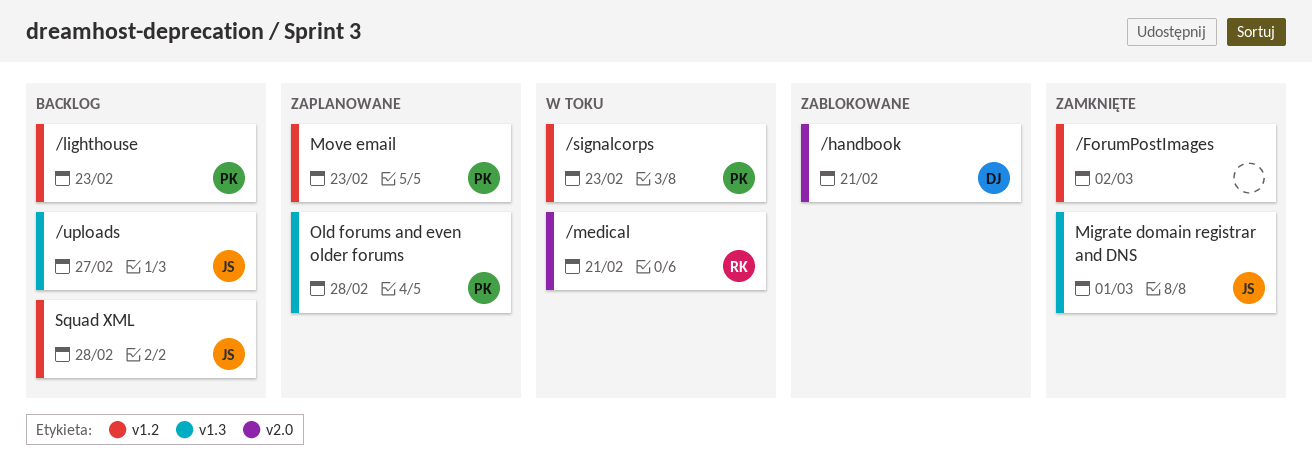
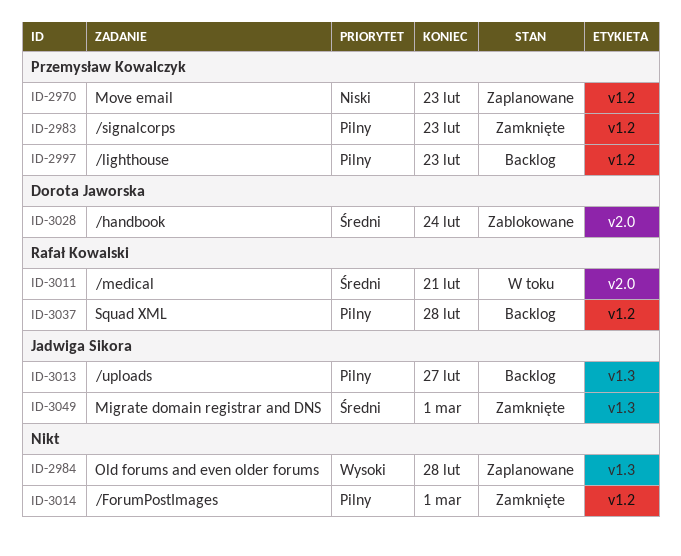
/ForumPostImages, due: Mar 2 -> Mar 1
/handbook, due: Feb 21 -> Feb 24
/signalcorps, status: W toku -> Zamknięte
Old forums and even older forums, owner: Przemysław Kowalczyk -> none
Squad XML, owner: Jadwiga Sikora -> Rafał Kowalski

